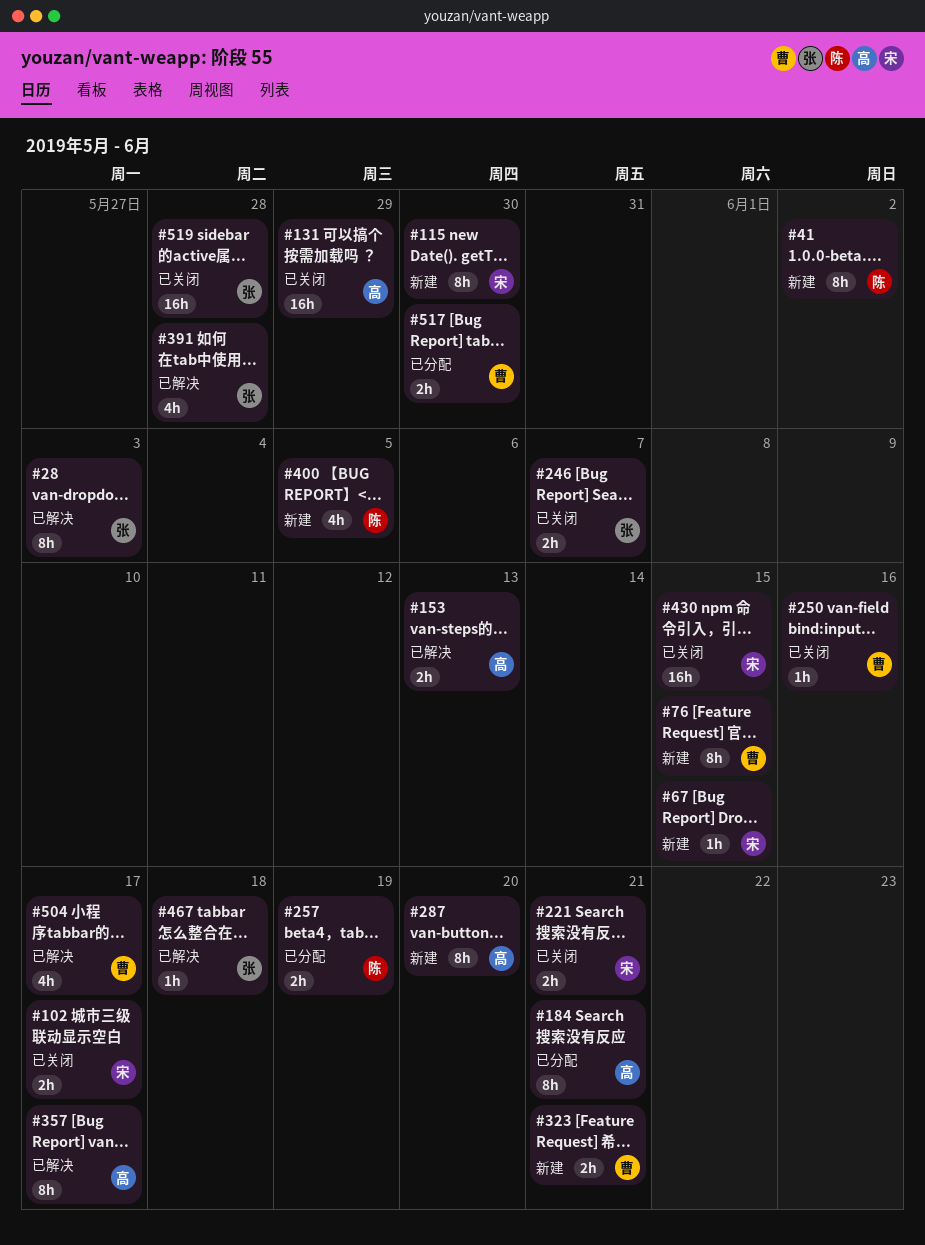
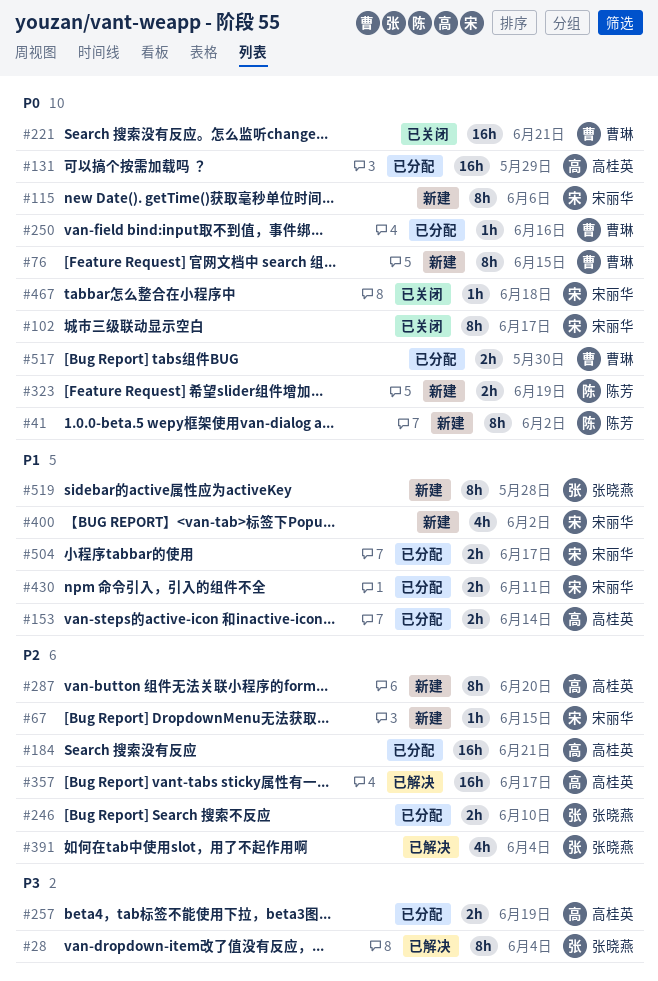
#28, due: Jun 3 -> Jun 4
#102, estimate: 2h -> 8h
#115, due: May 30 -> Jun 6
#131, status: 已关闭 -> 已分配
#153, status: 已解决 -> 已分配
#153, due: Jun 13 -> Jun 14
#184, estimate: 8h -> 16h
#221, owner: 宋丽华 -> 曹琳
#221, estimate: 2h -> 16h
#246, status: 已关闭 -> 已分配
#246, due: Jun 7 -> Jun 10
#250, status: 已关闭 -> 已分配
#257, owner: 陈芳 -> 高桂英
#323, owner: 曹琳 -> 陈芳
#323, due: Jun 21 -> Jun 19
#357, estimate: 8h -> 16h
#391, due: May 28 -> Jun 4
#400, owner: 陈芳 -> 宋丽华
#400, due: Jun 5 -> Jun 2
#430, status: 已关闭 -> 已分配
#430, estimate: 16h -> 2h
#430, due: Jun 15 -> Jun 11
#467, status: 已解决 -> 已关闭
#467, owner: 张晓燕 -> 宋丽华
#504, status: 已解决 -> 已分配
#504, owner: 曹琳 -> 宋丽华
#504, estimate: 4h -> 2h
#519, status: 已关闭 -> 新建
#519, estimate: 16h -> 8h

